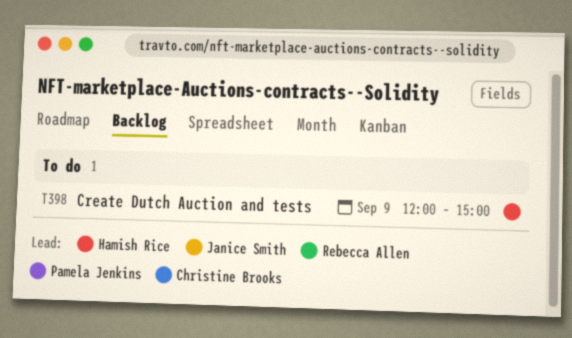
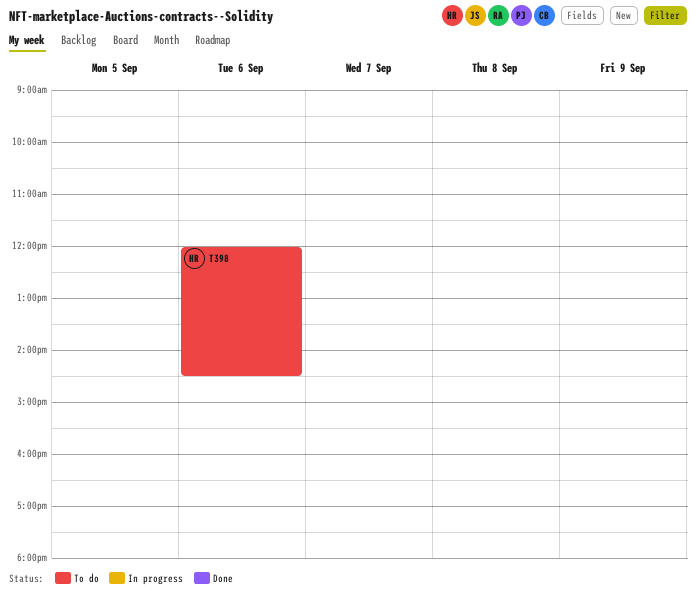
T398, day: Sep 9 -> Sep 6
T398, ends: 15:00 -> 14:30

